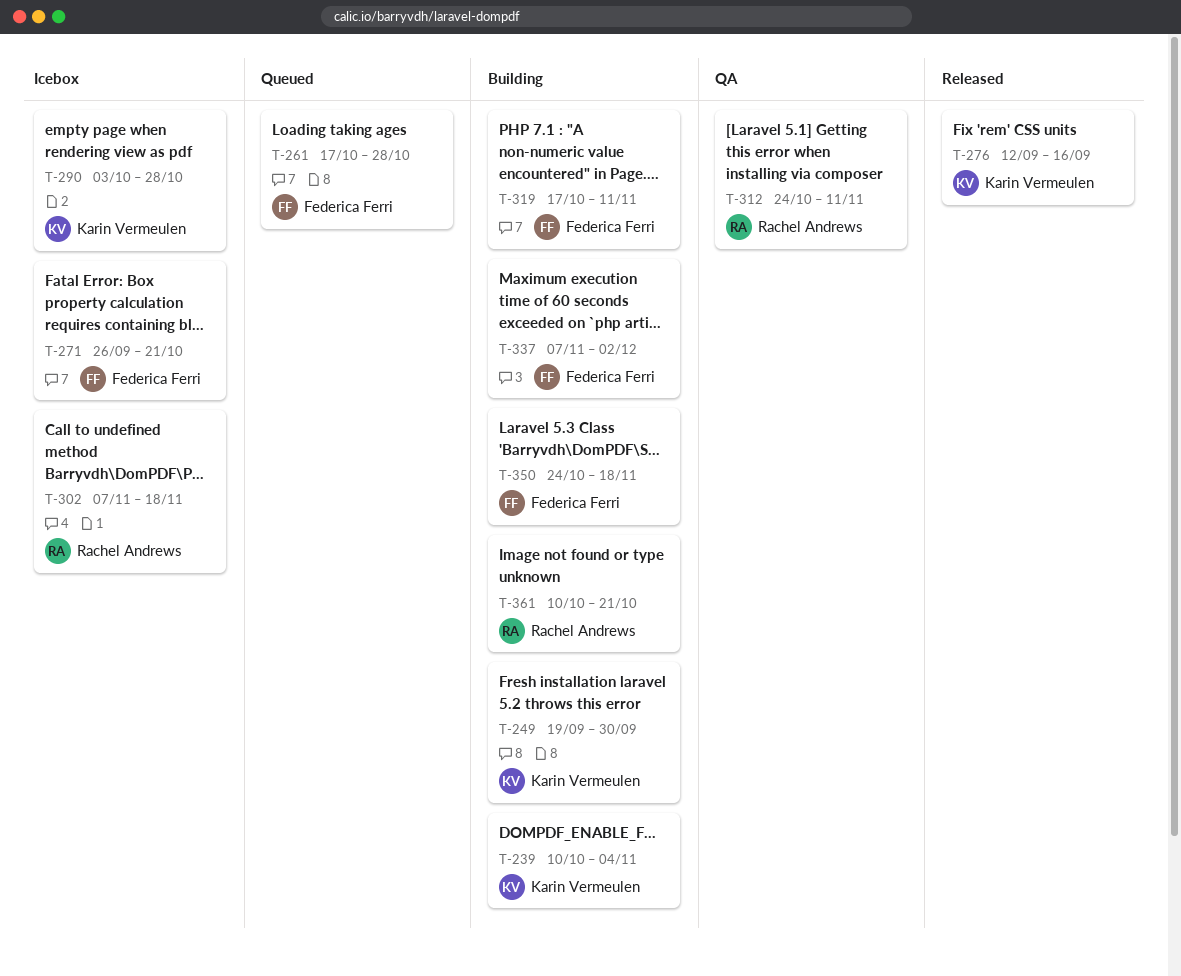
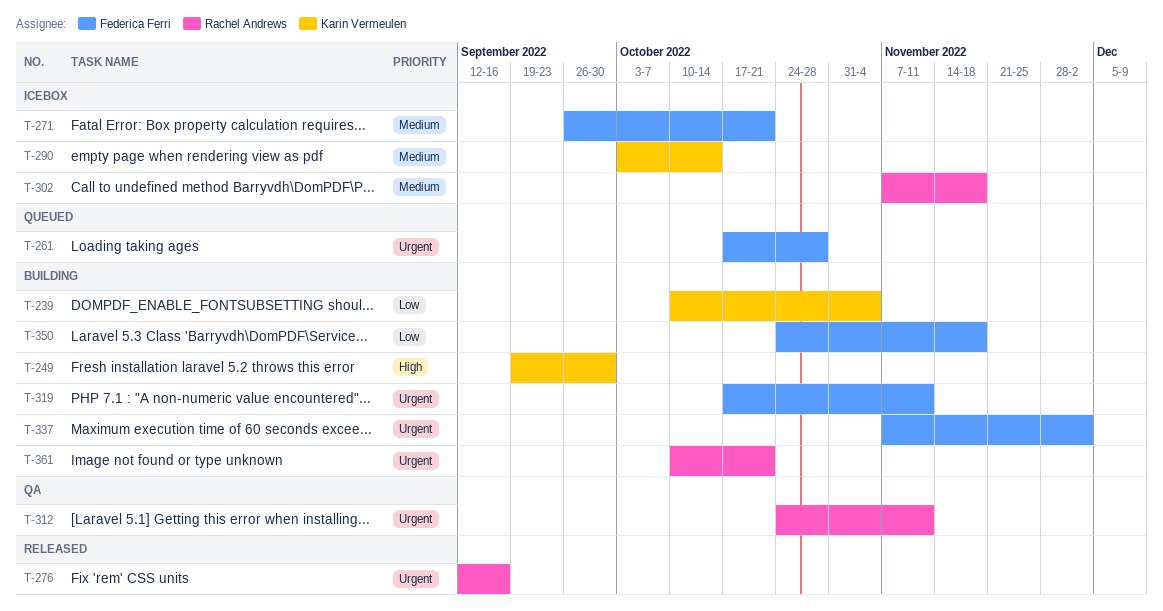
T-276, owner: Karin Vermeulen -> Rachel Andrews
T-290, due: Oct 28 -> Oct 14

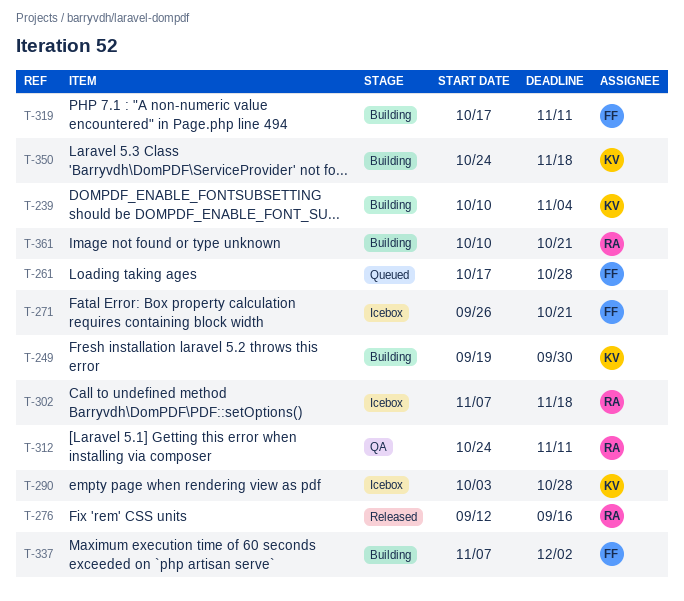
T-290, due: Oct 14 -> Oct 28
T-350, owner: Federica Ferri -> Karin Vermeulen

